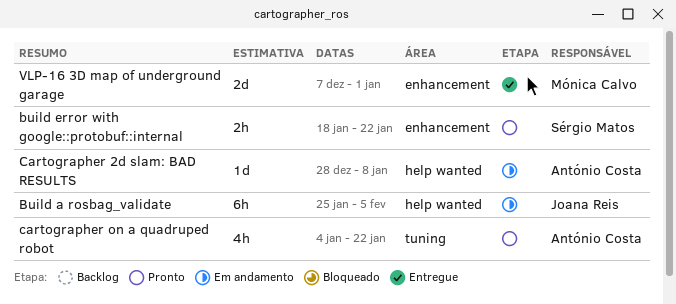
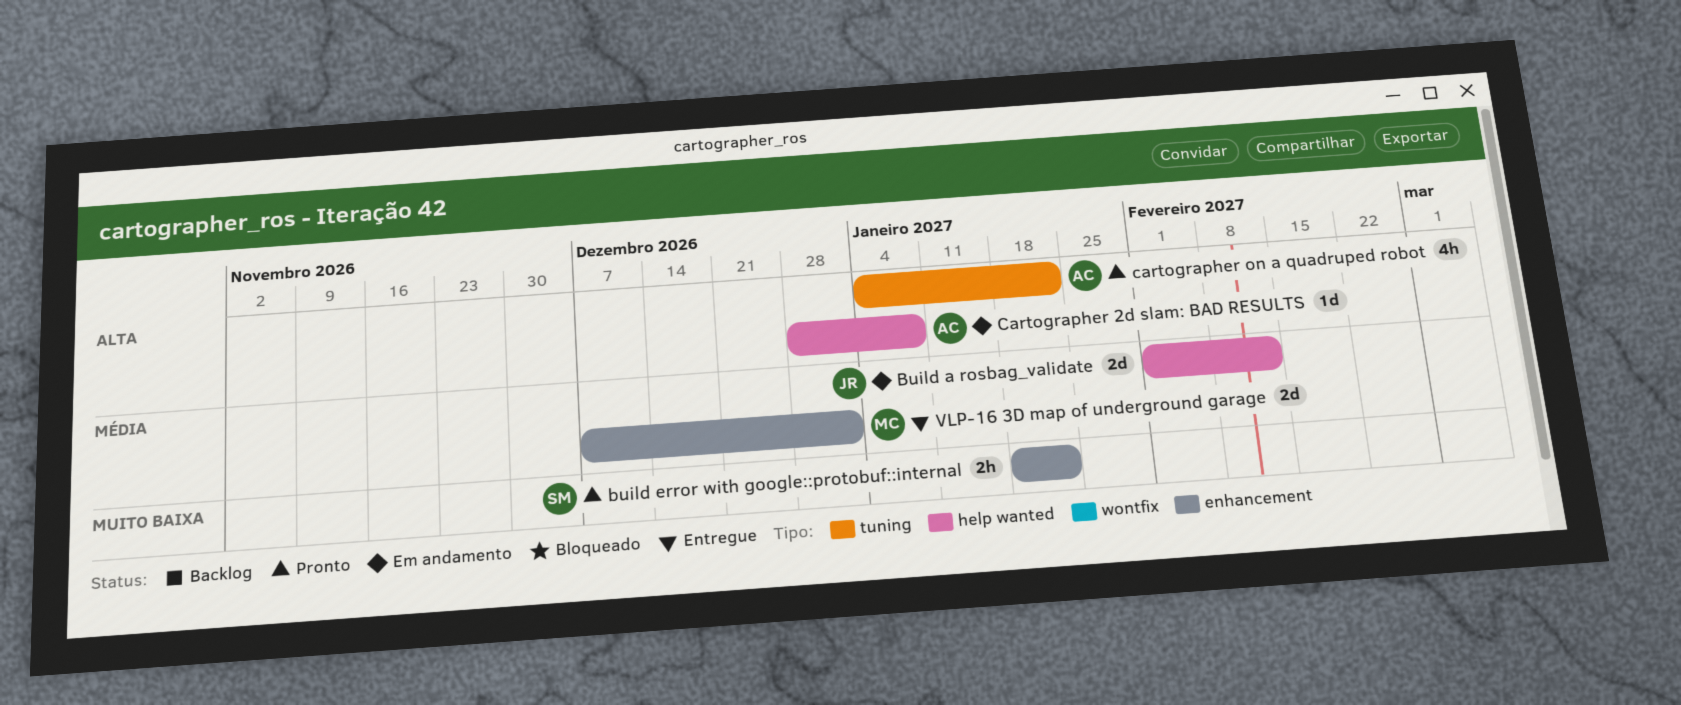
Build a rosbag_validate, estimate: 6h -> 2d
Build a rosbag_validate, start: Jan 25 -> Feb 1
Build a rosbag_validate, due: Feb 5 -> Feb 12

